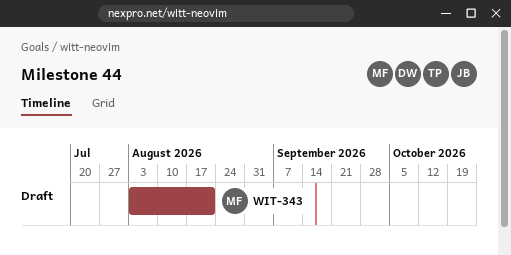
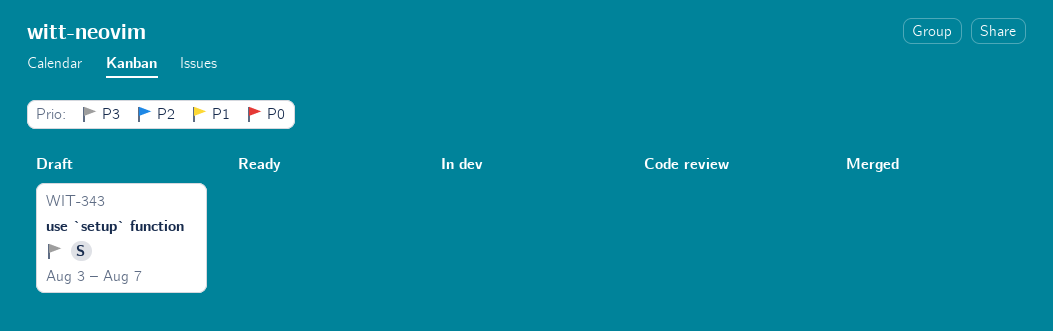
WIT-343, due: Aug 21 -> Aug 7

